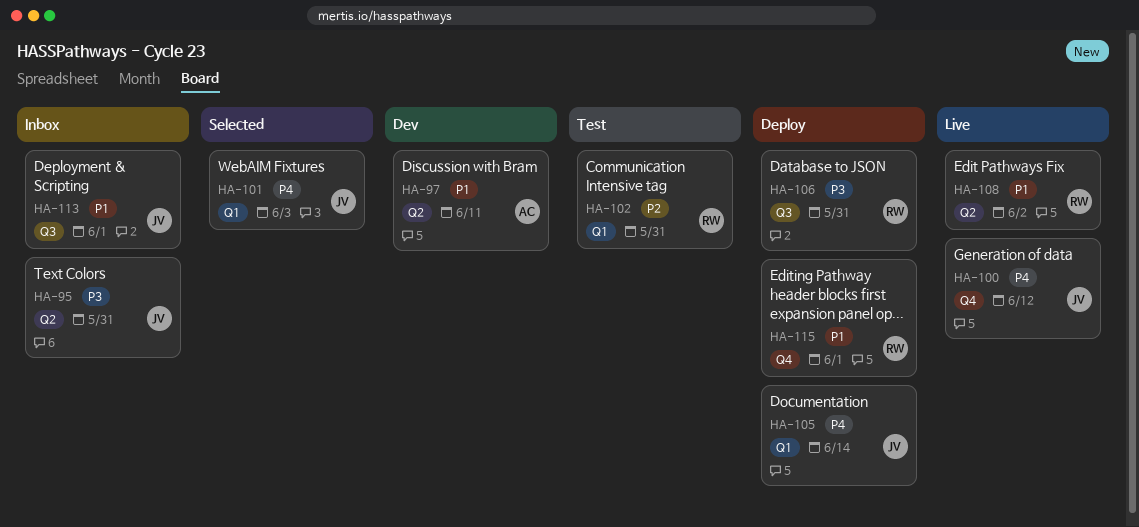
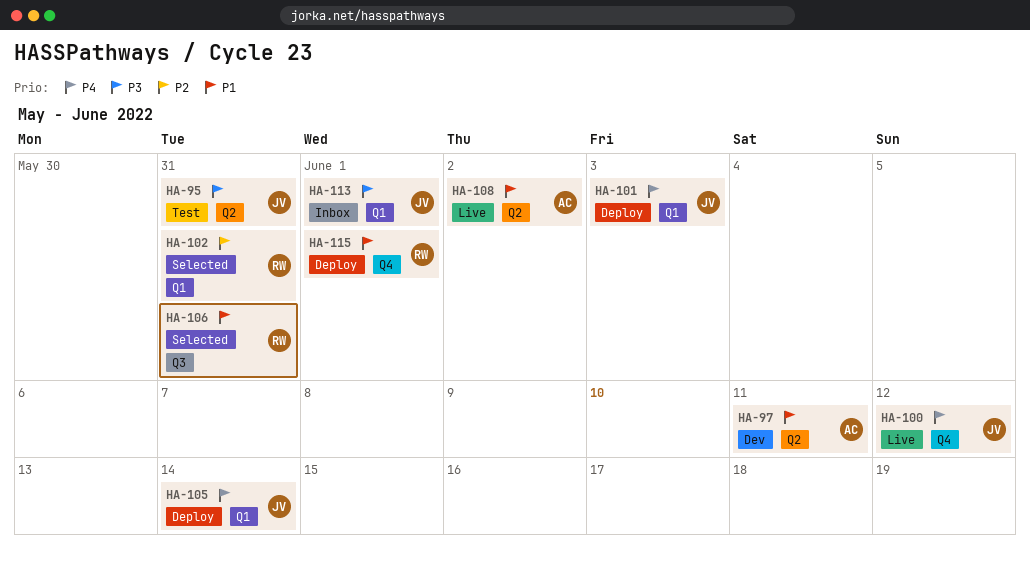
HA-95, status: Inbox -> Test
HA-101, status: Selected -> Deploy
HA-102, status: Test -> Selected
HA-106, status: Deploy -> Selected
HA-106, priority: P3 -> P1
HA-108, owner: RW -> AC
HA-113, priority: P1 -> P3
HA-113, label: Q3 -> Q1

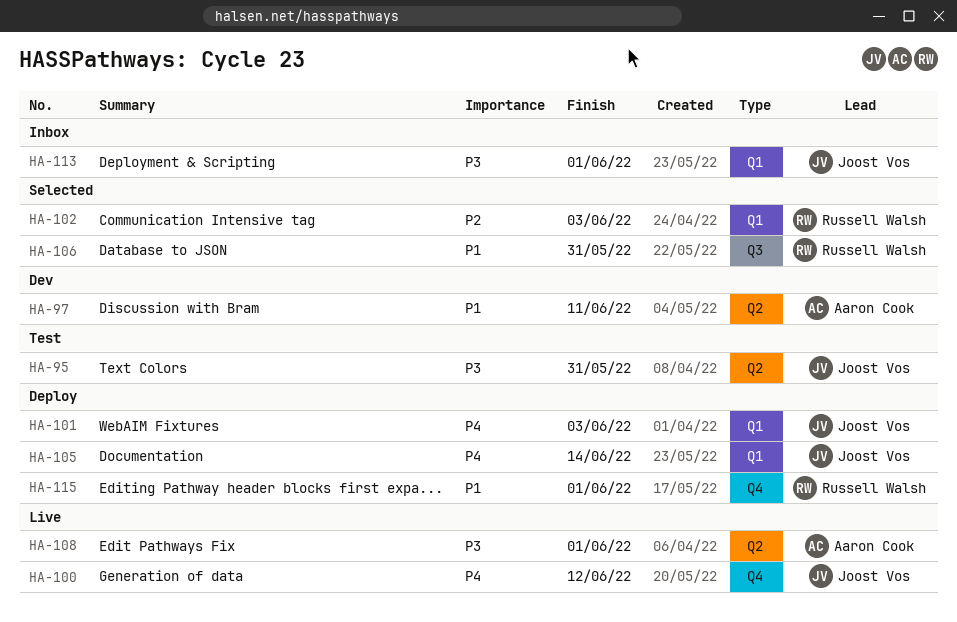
HA-102, due: May 31 -> Jun 3
HA-108, priority: P1 -> P3
HA-108, due: Jun 2 -> Jun 1

